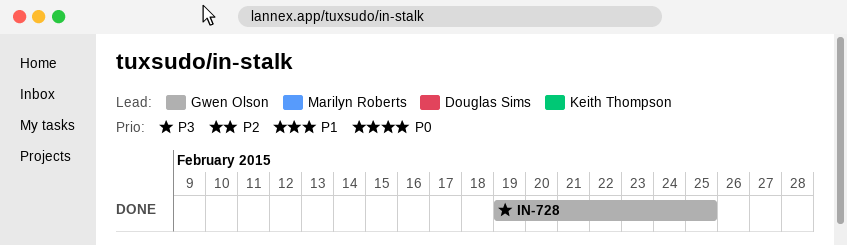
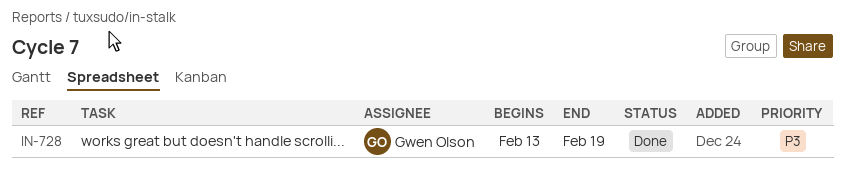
IN-728, start: Feb 19 -> Feb 13
IN-728, due: Feb 25 -> Feb 19

